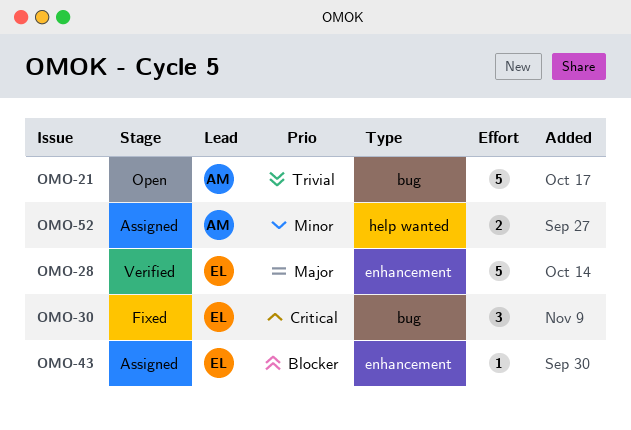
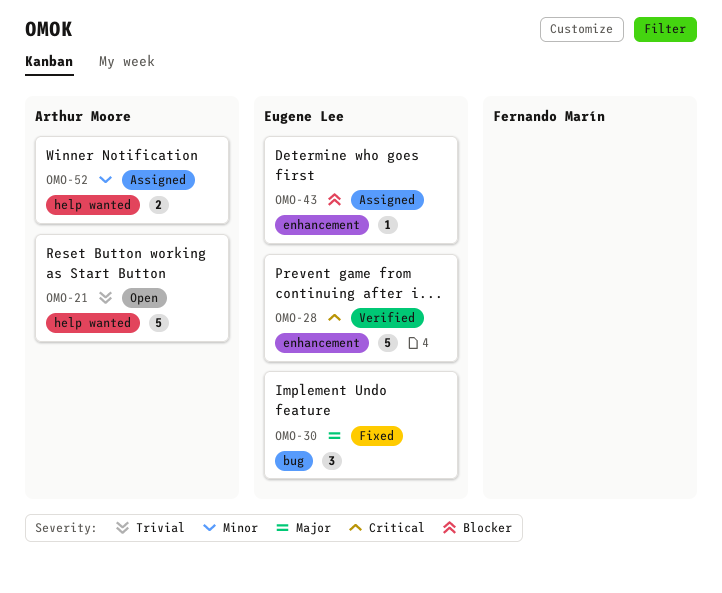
OMO-21, label: bug -> help wanted
OMO-28, priority: Major -> Critical
OMO-30, priority: Critical -> Major

